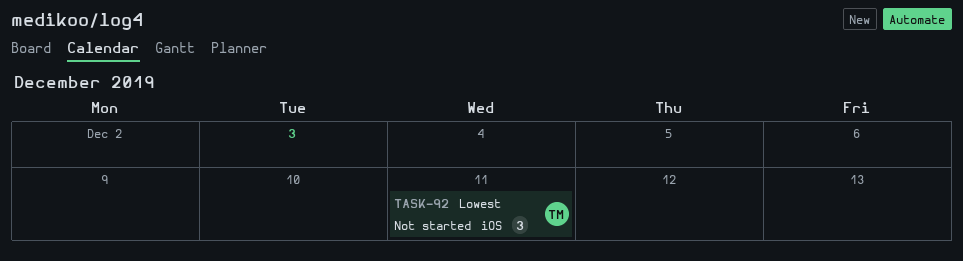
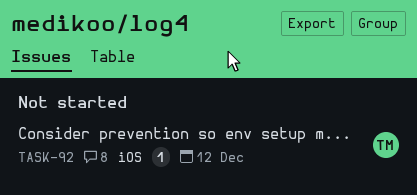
TASK-92, estimate: 3 -> 1
TASK-92, due: Dec 11 -> Dec 12

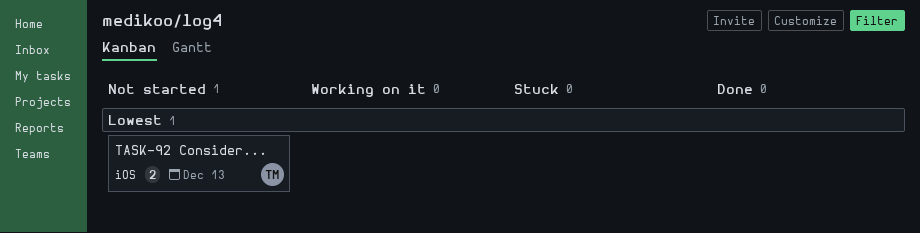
TASK-92, estimate: 1 -> 2
TASK-92, due: Dec 12 -> Dec 13

